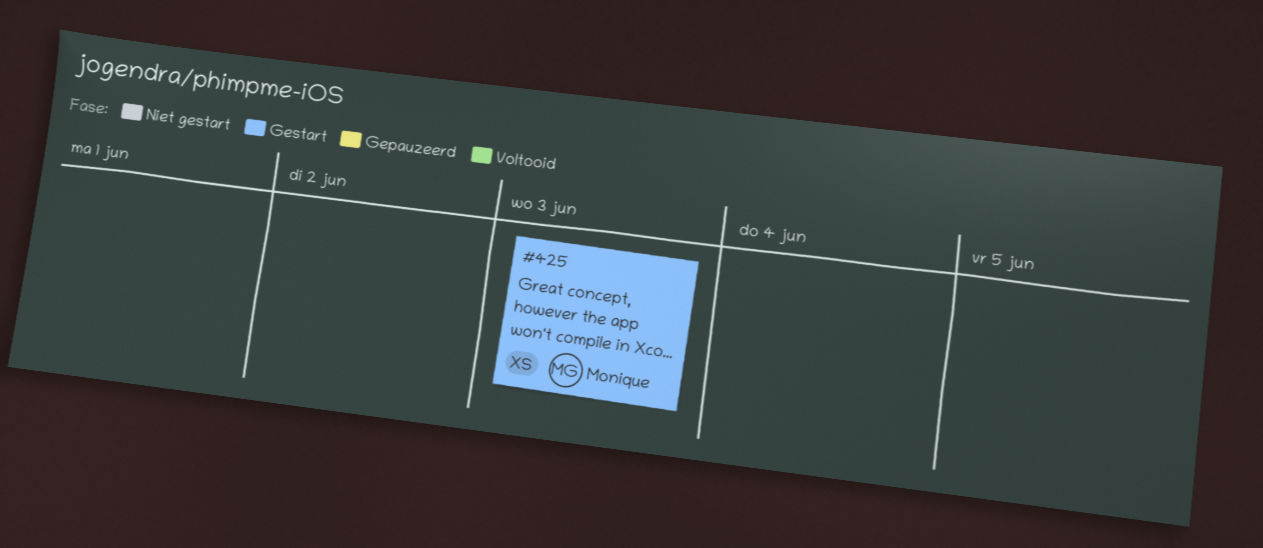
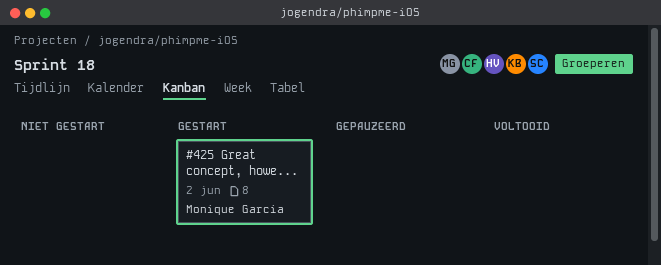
#425, due: Jun 3 -> Jun 2

